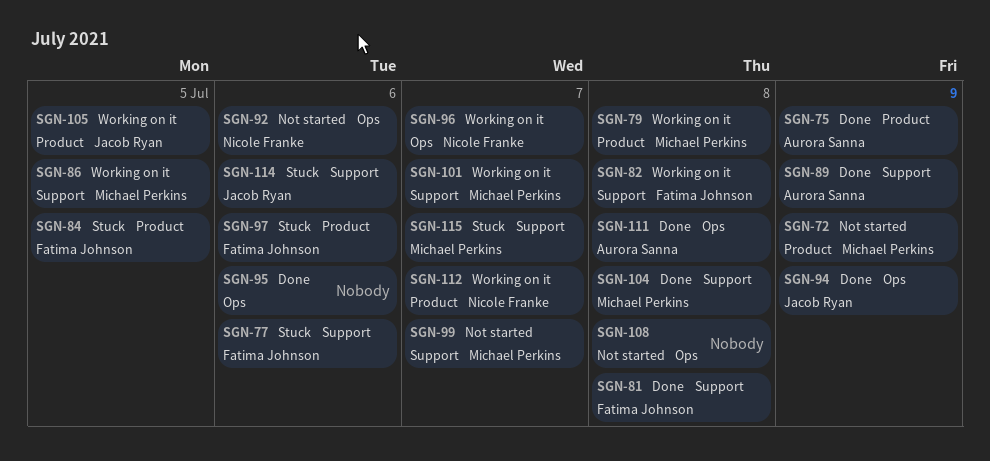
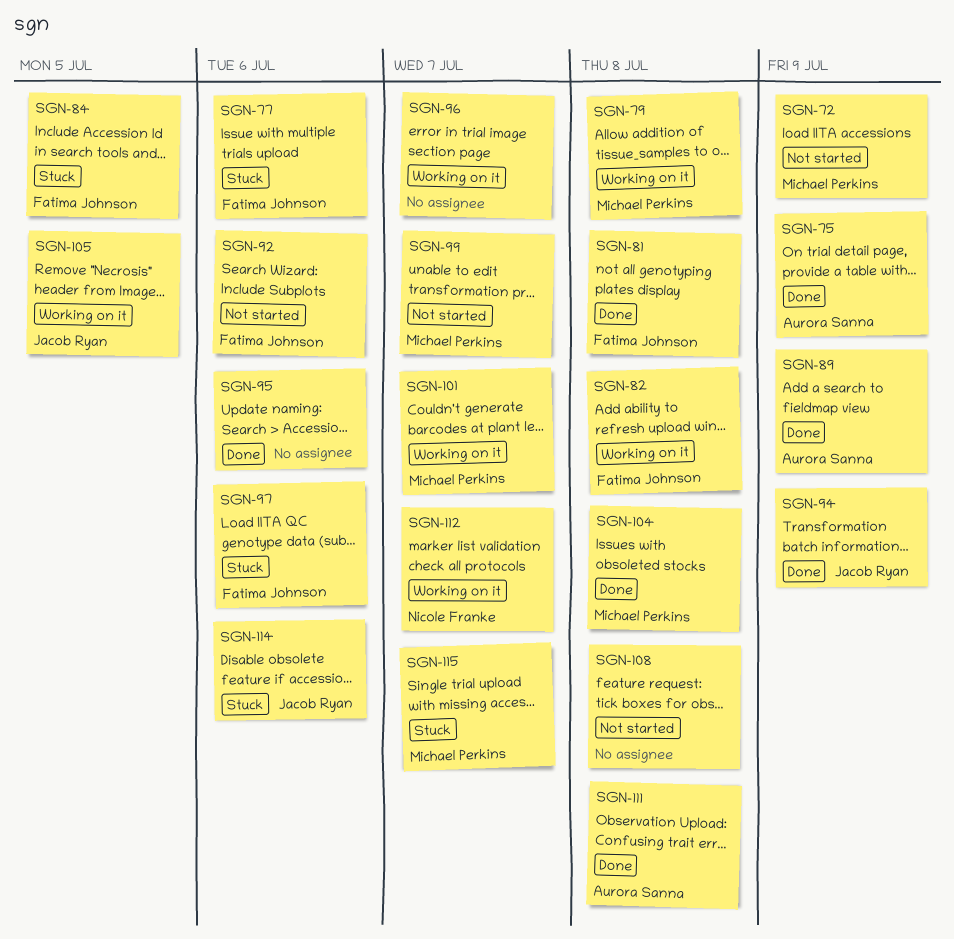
SGN-86: present -> none
SGN-92, owner: Nicole Franke -> Fatima Johnson
SGN-96, owner: Nicole Franke -> none

